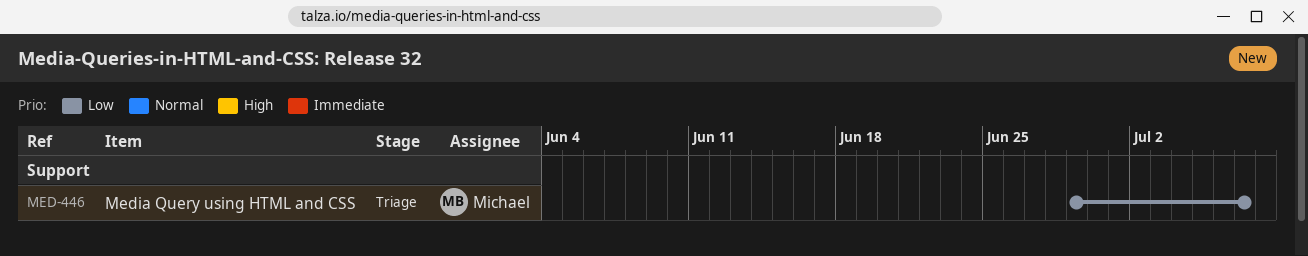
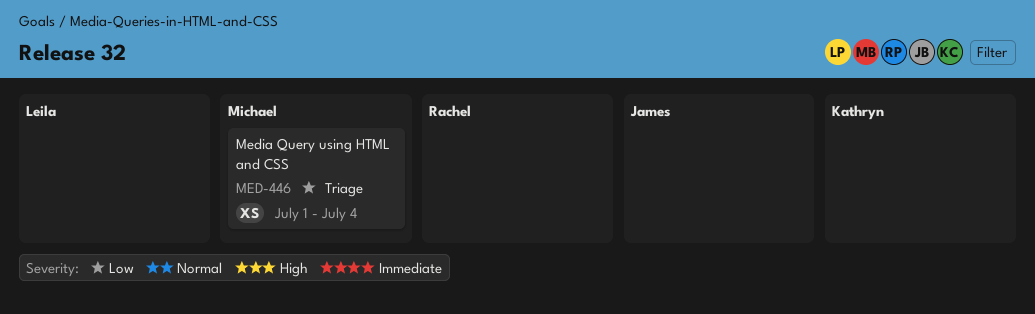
MED-446, start: Jun 29 -> Jul 1
MED-446, due: Jul 7 -> Jul 4

